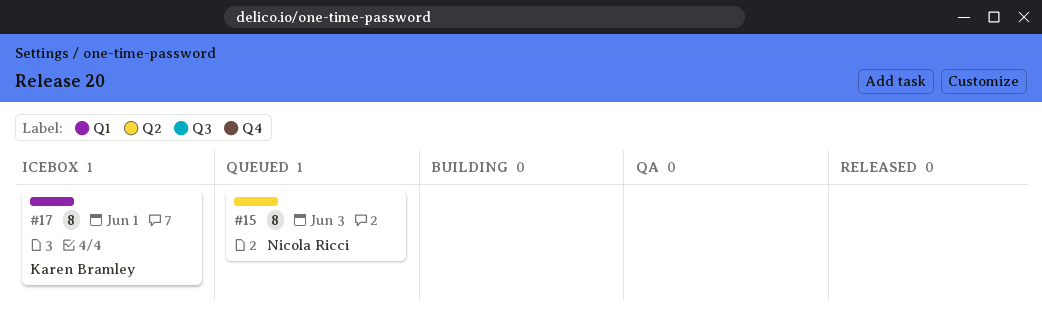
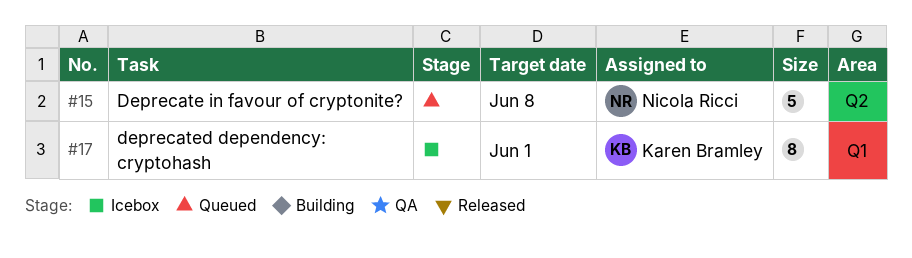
#15, estimate: 8 -> 5
#15, due: Jun 3 -> Jun 8

